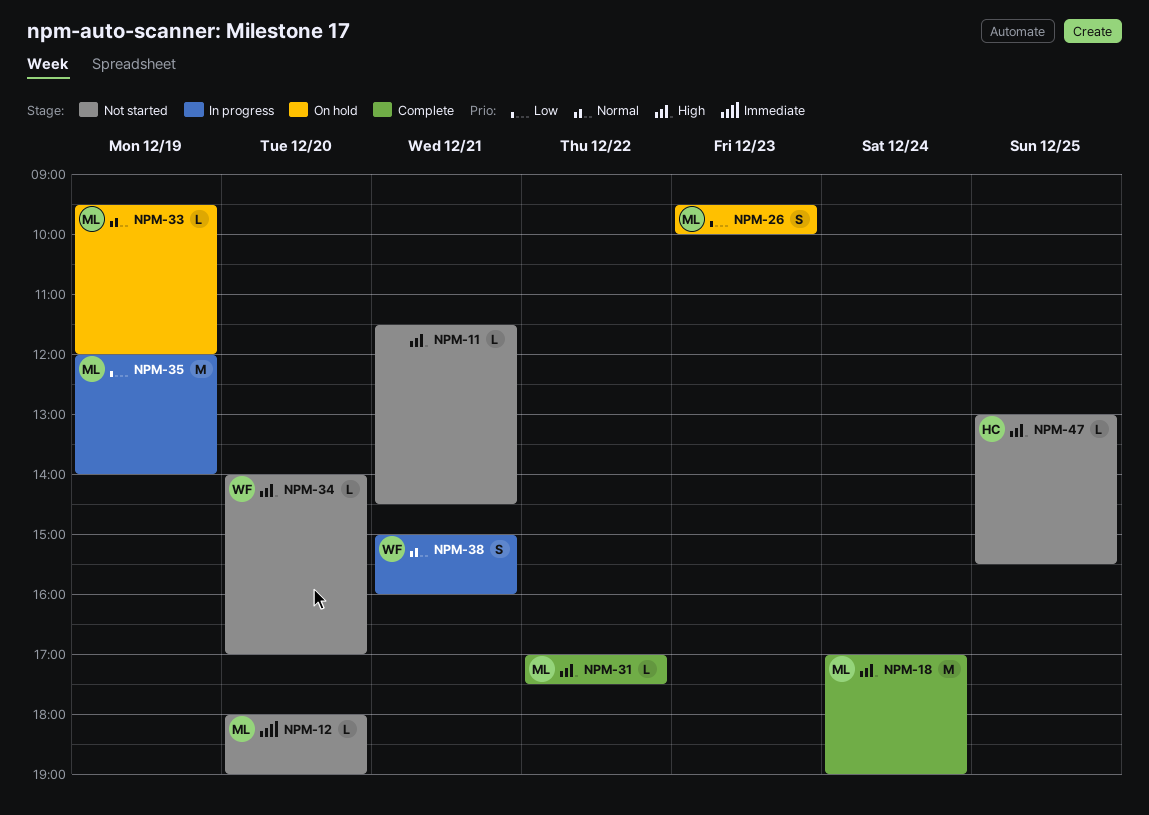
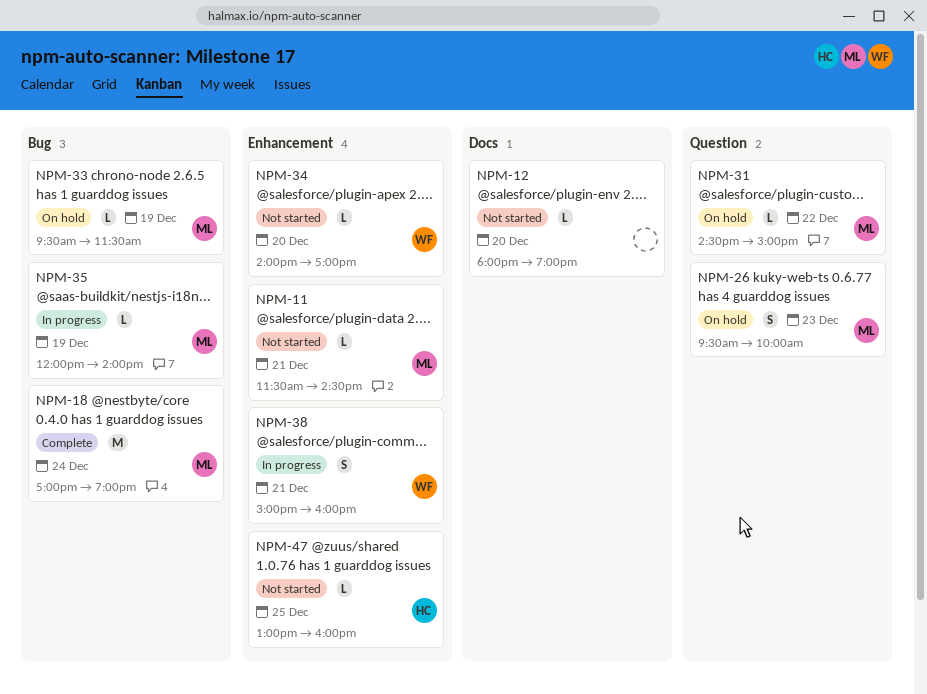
NPM-11, owner: none -> ML
NPM-12, owner: ML -> none
NPM-31, status: Complete -> On hold
NPM-31, begins: 17:00 -> 14:30
NPM-31, ends: 17:30 -> 15:00
NPM-33, ends: 12:00 -> 11:30
NPM-35, estimate: M -> L
NPM-47, ends: 15:30 -> 16:00

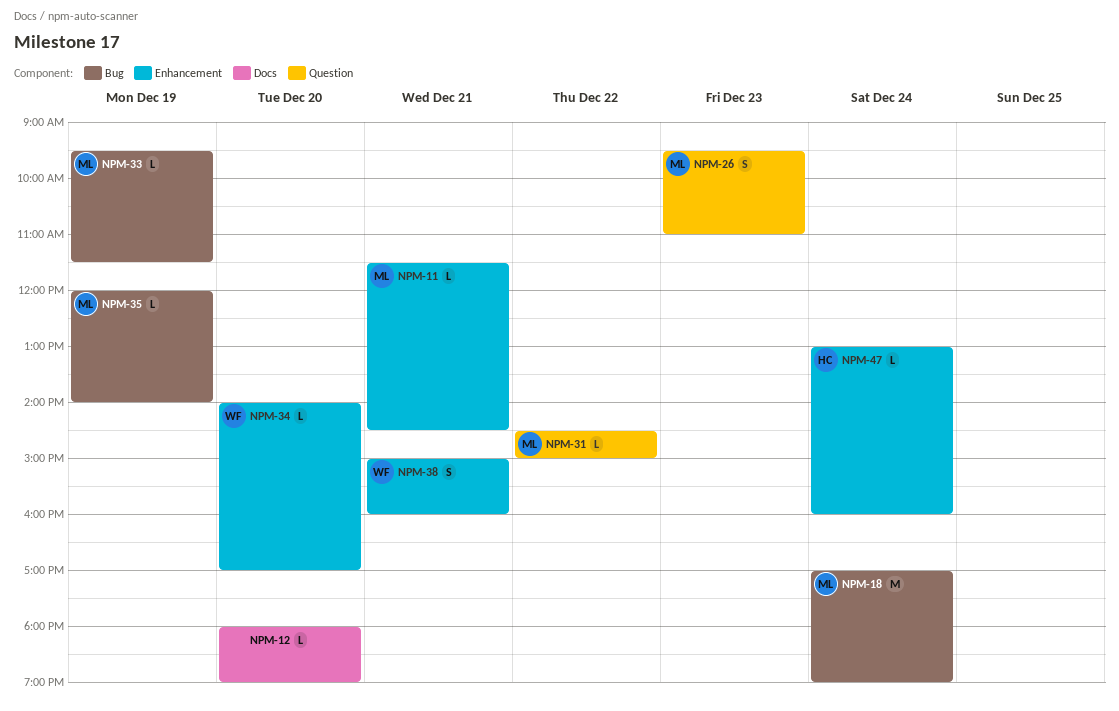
NPM-26, ends: 10:00 -> 11:00
NPM-47, day: Dec 25 -> Dec 24

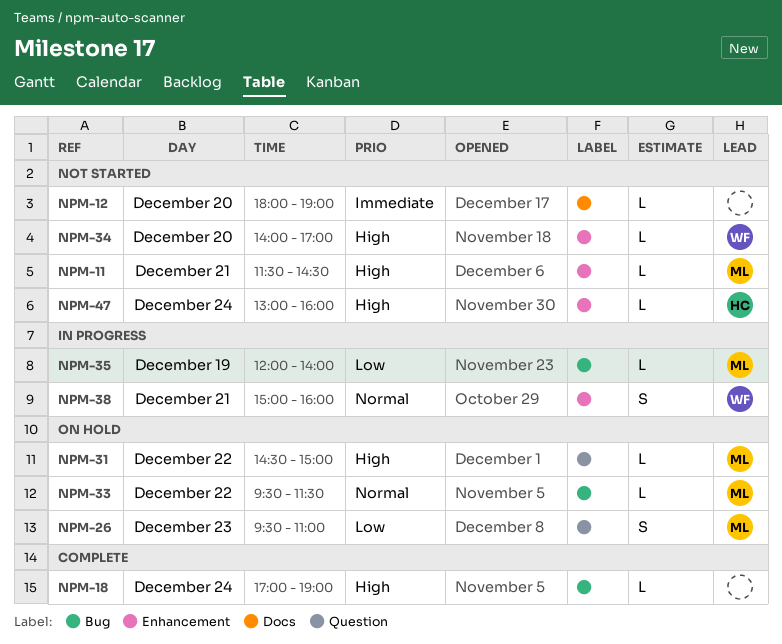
NPM-18, owner: ML -> none
NPM-18, estimate: M -> L
NPM-33, day: Dec 19 -> Dec 22

